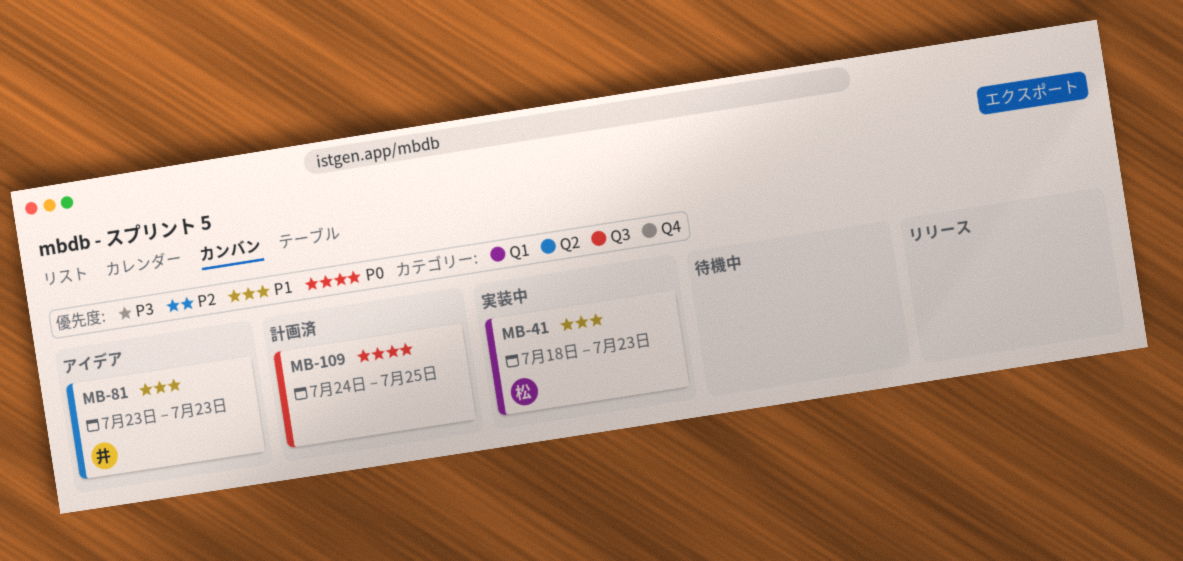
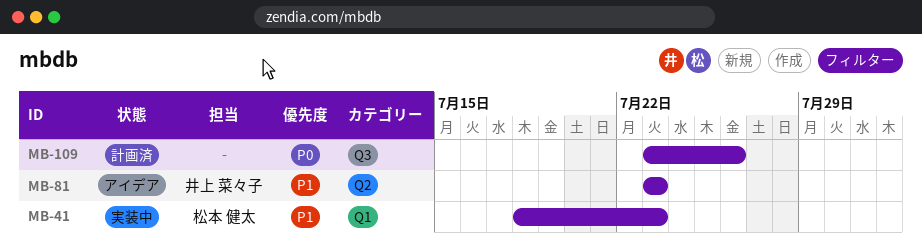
MB-109, start: Jul 24 -> Jul 23
MB-109, due: Jul 25 -> Jul 26

